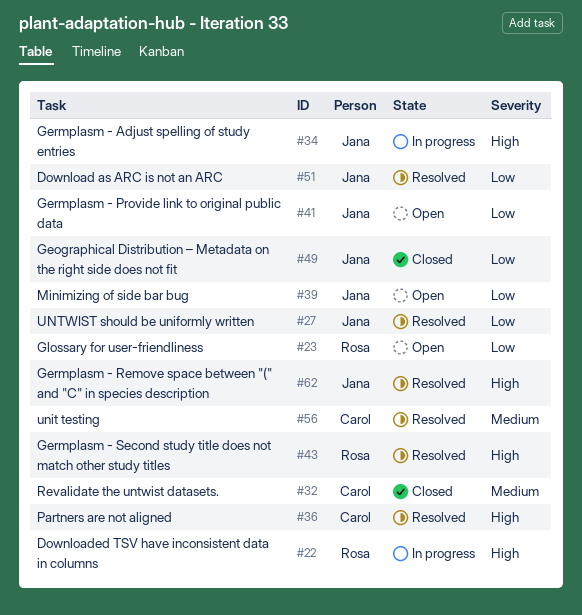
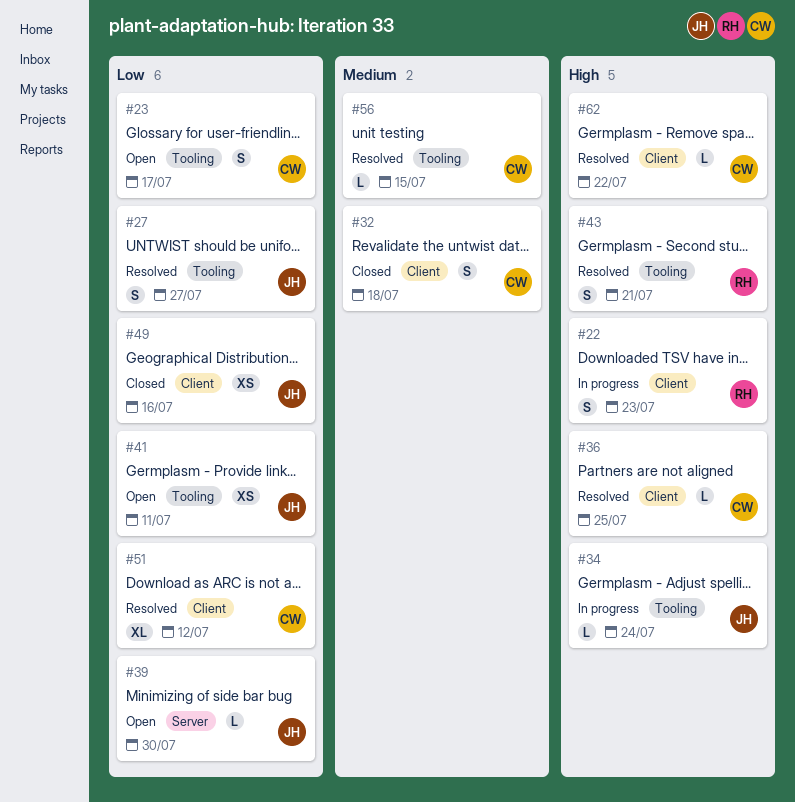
#23, owner: Rosa -> Carol
#51, owner: Jana -> Carol
#62, owner: Jana -> Carol

